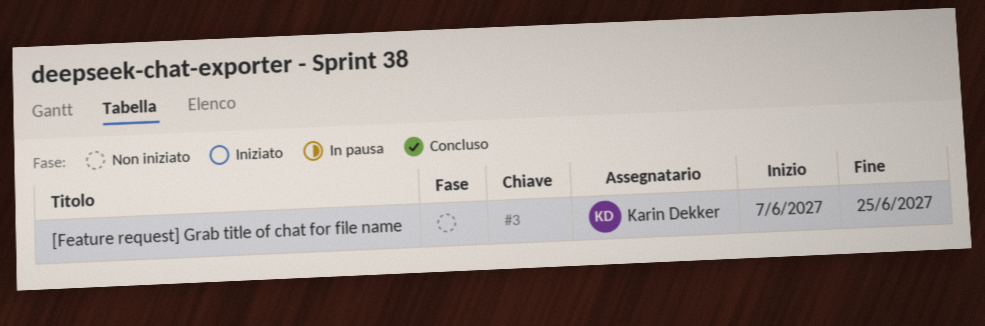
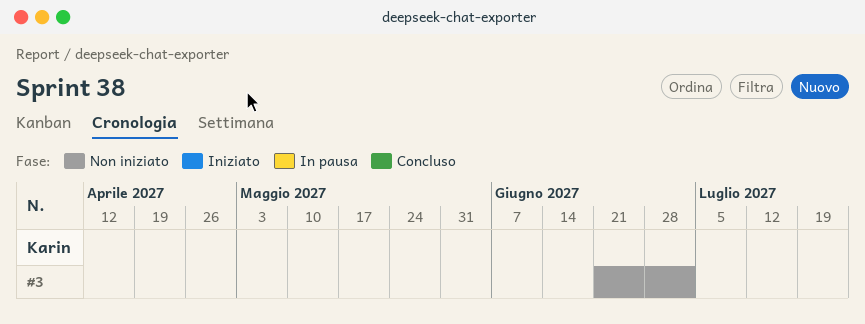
#3, start: Jun 7 -> Jun 21
#3, due: Jun 25 -> Jul 2

